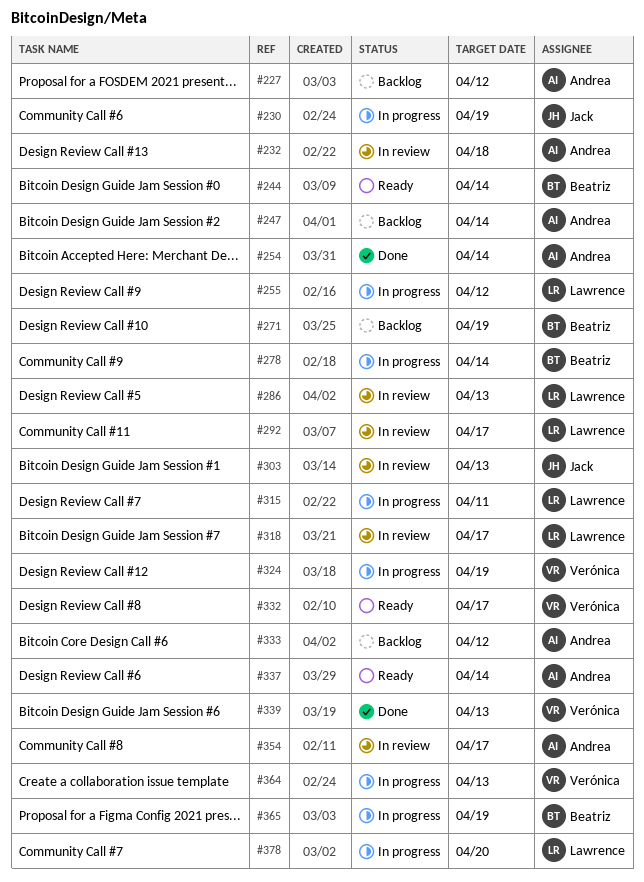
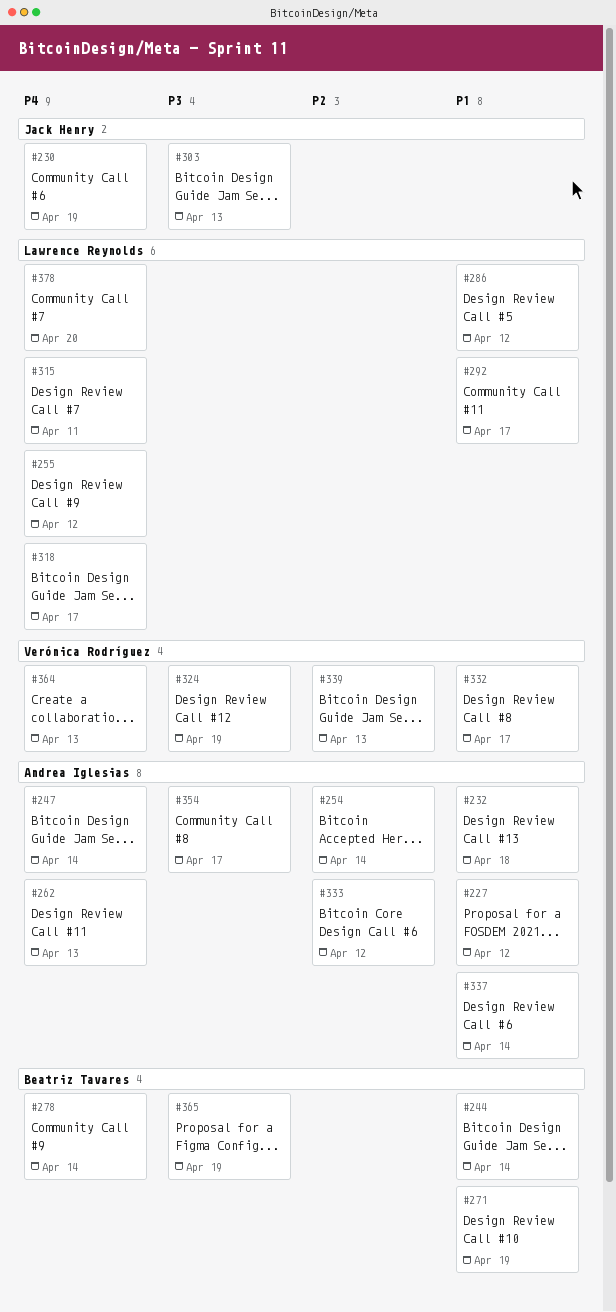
#262: none -> present
#286, due: Apr 13 -> Apr 12

